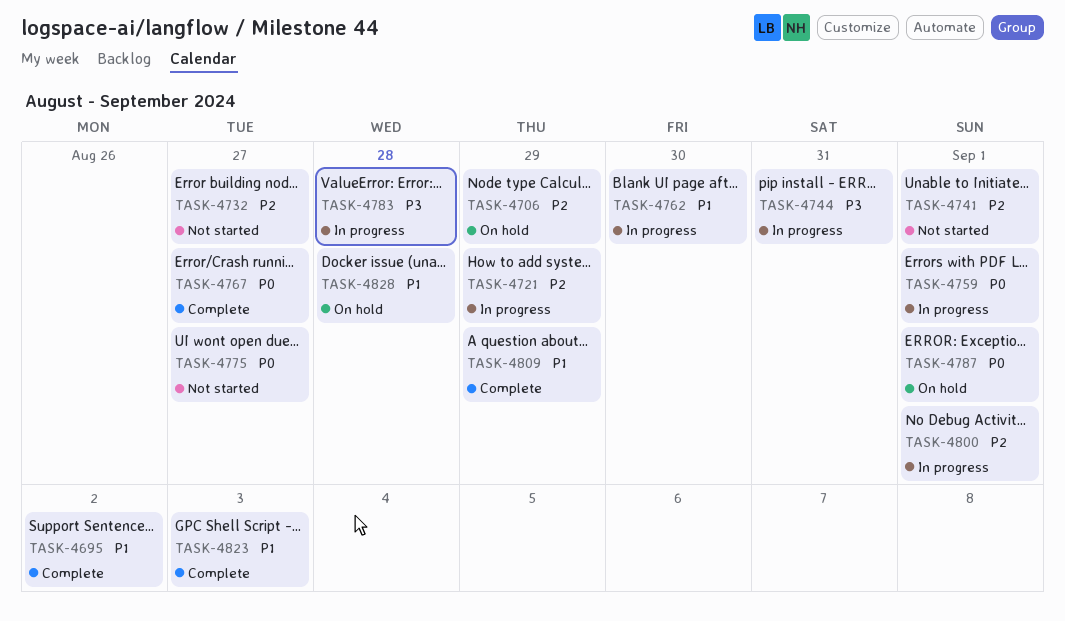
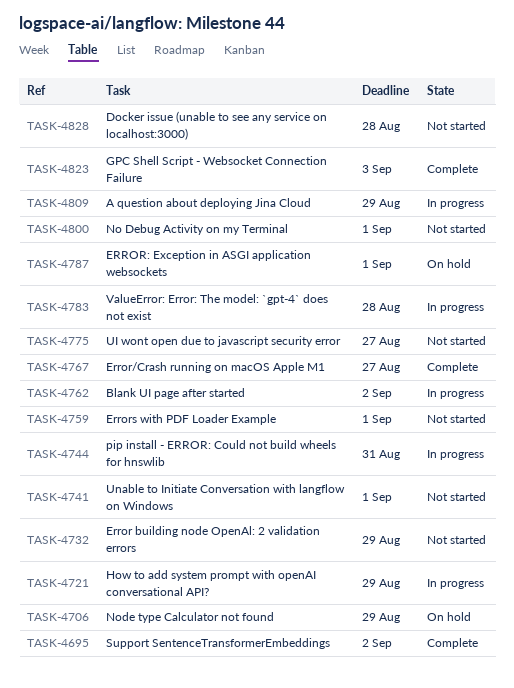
TASK-4732, due: Aug 27 -> Aug 29
TASK-4759, status: In progress -> Not started
TASK-4762, due: Aug 30 -> Sep 2
TASK-4800, status: In progress -> Not started
TASK-4809, status: Complete -> In progress
TASK-4828, status: On hold -> Not started

